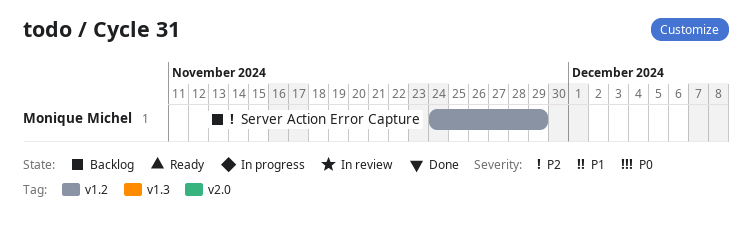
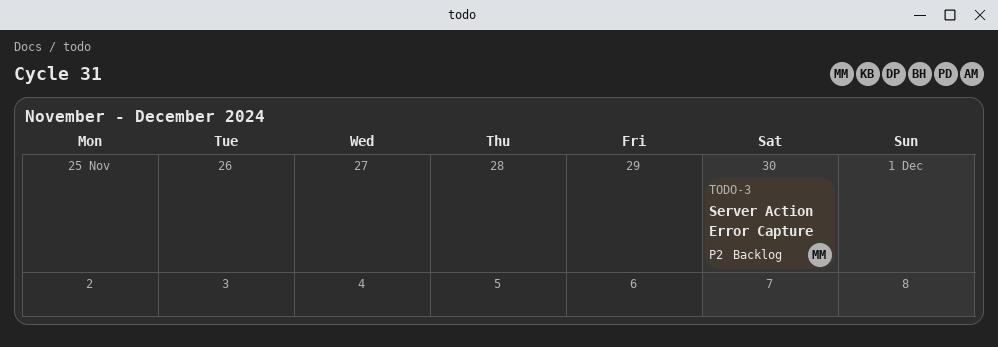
Server Action Error Capture, due: Nov 29 -> Nov 30

